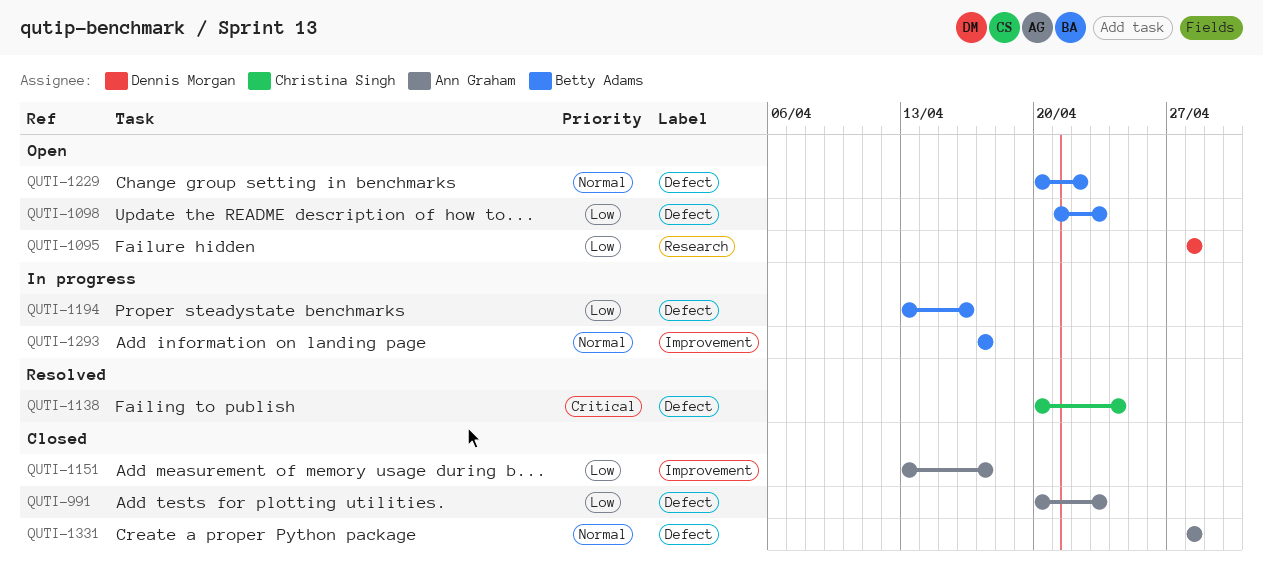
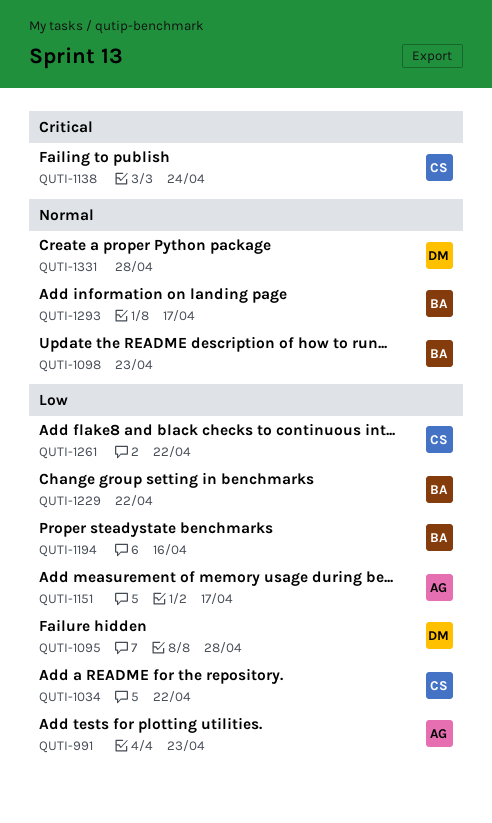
QUTI-1034: none -> present
QUTI-1098, priority: Low -> Normal
QUTI-1229, priority: Normal -> Low
QUTI-1261: none -> present
QUTI-1331, owner: Ann Graham -> Dennis Morgan

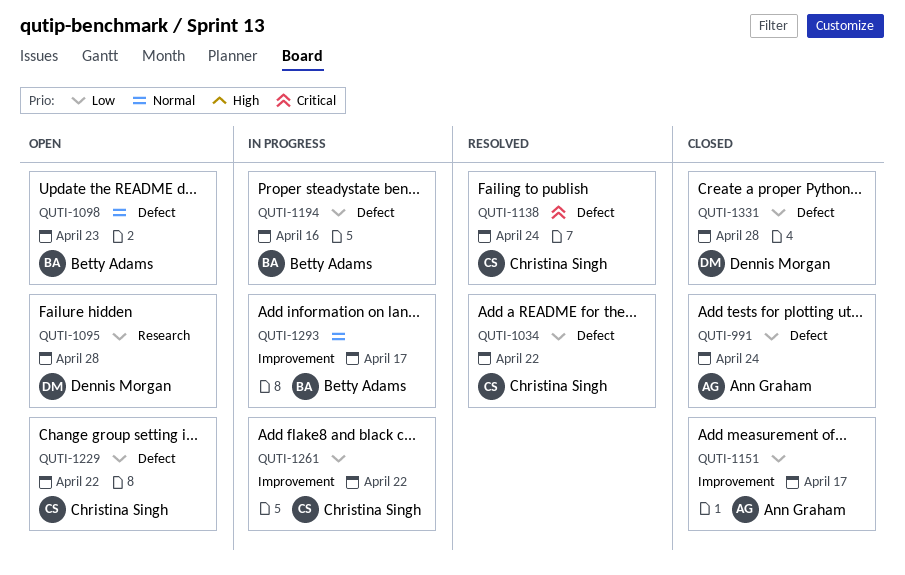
QUTI-991, due: Apr 23 -> Apr 24
QUTI-1229, owner: Betty Adams -> Christina Singh
QUTI-1331, priority: Normal -> Low

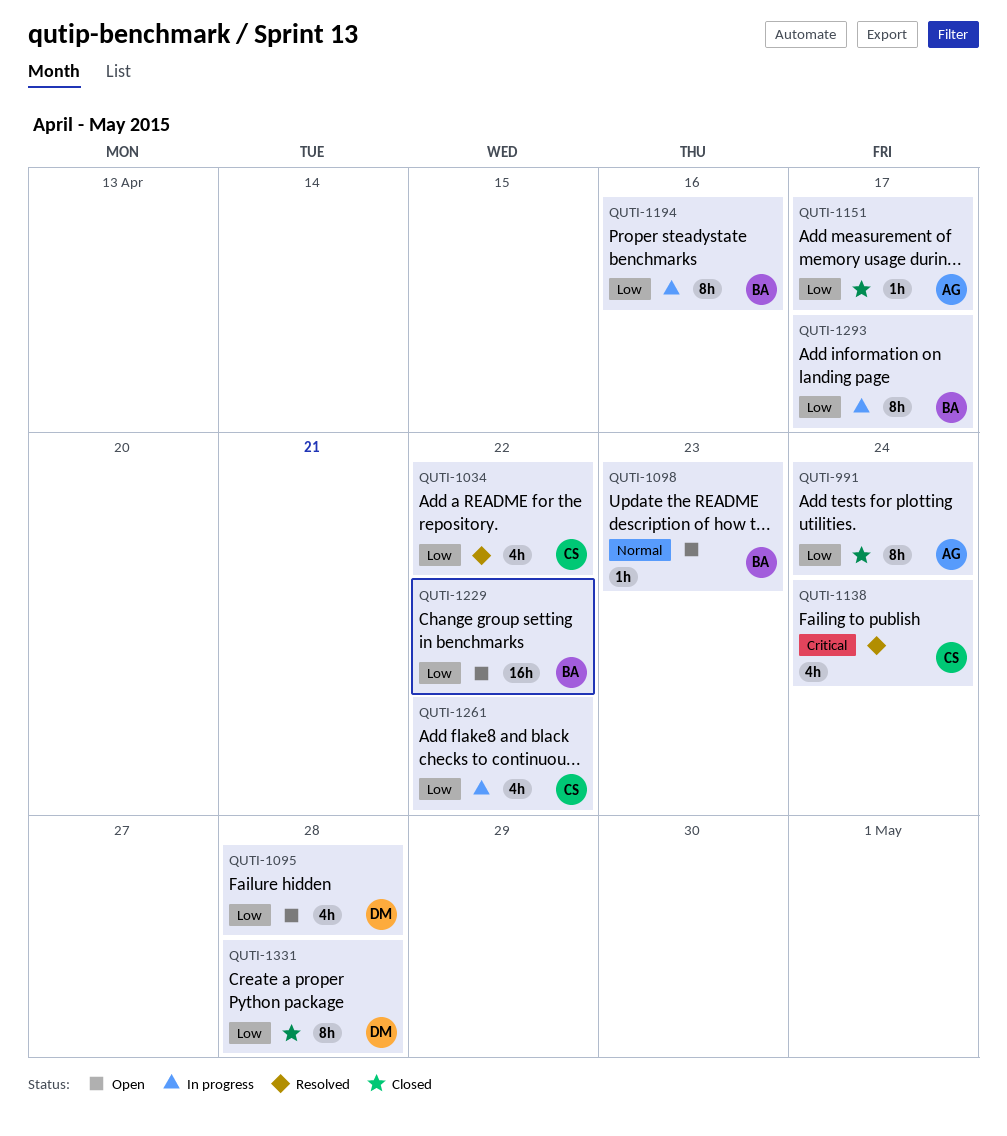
QUTI-1229, owner: Christina Singh -> Betty Adams
QUTI-1293, priority: Normal -> Low

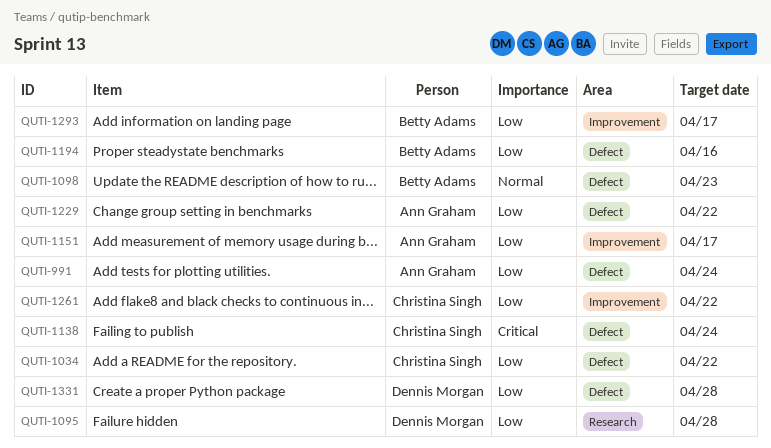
QUTI-1229, owner: Betty Adams -> Ann Graham

